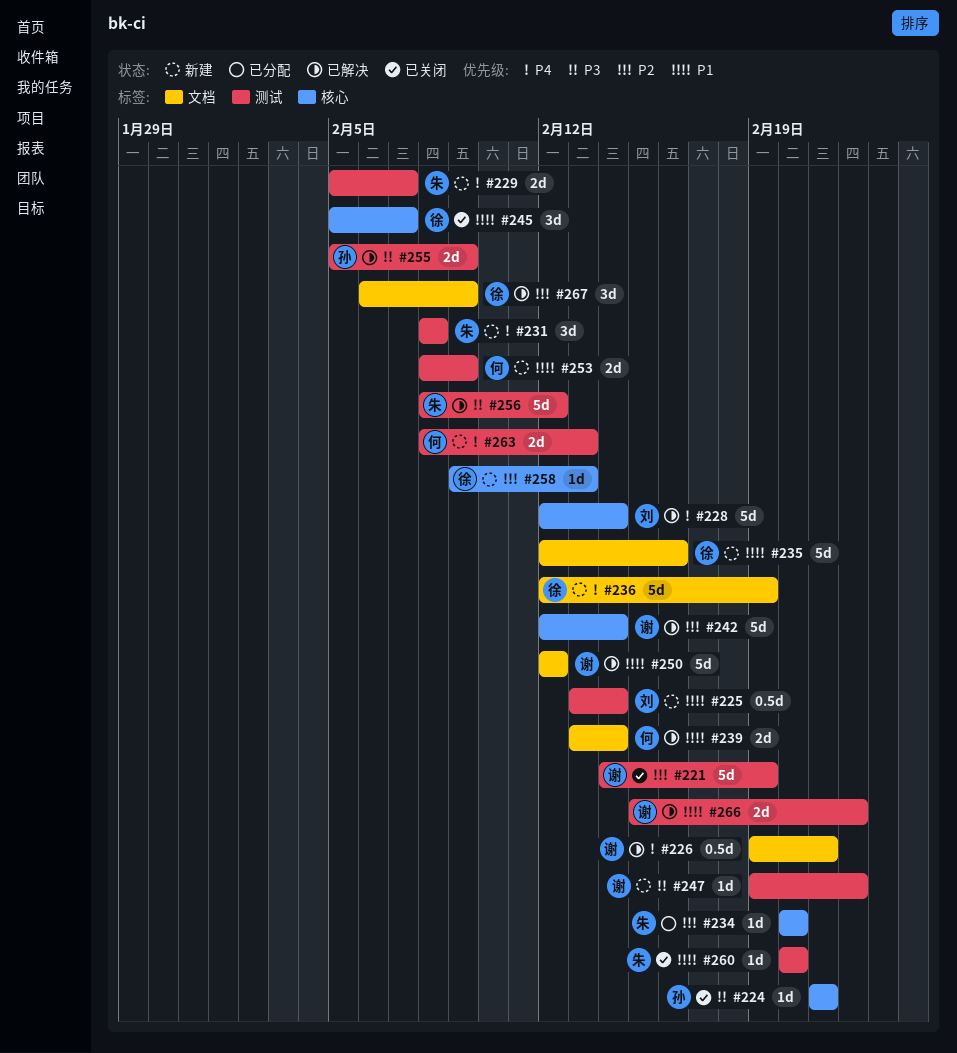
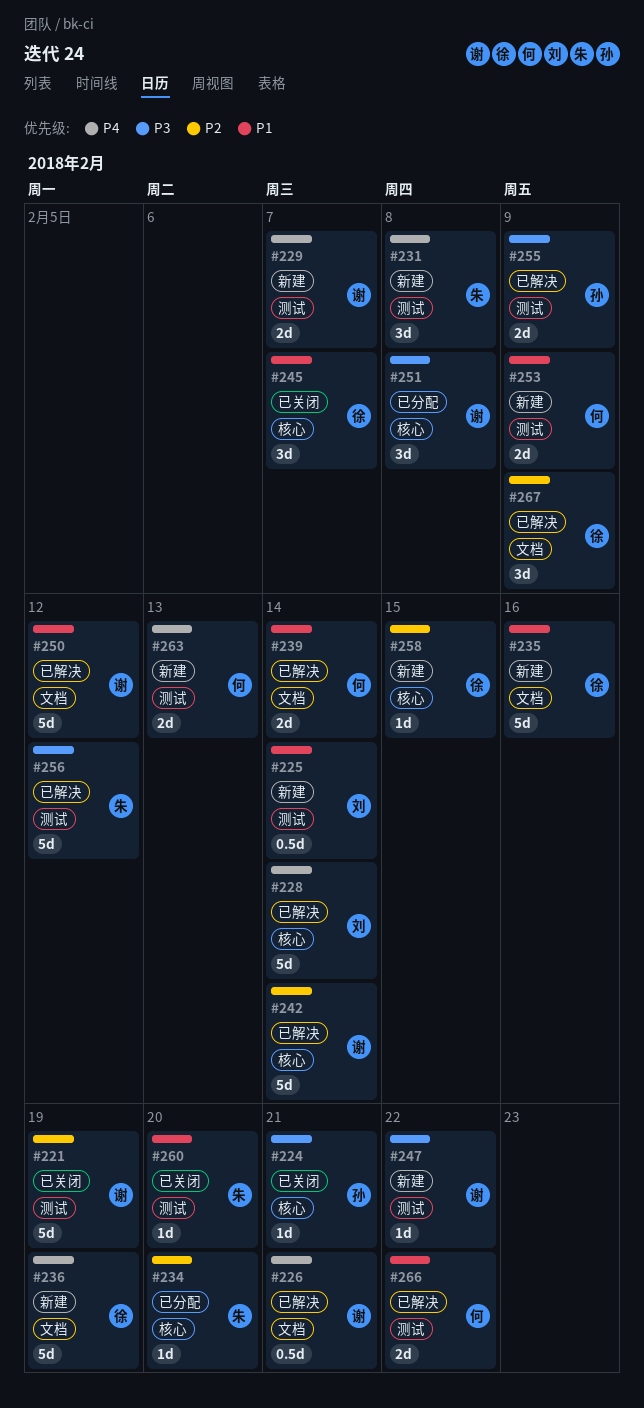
#229, owner: 朱 -> 谢
#251: none -> present
#258, due: Feb 13 -> Feb 15
#266, owner: 谢 -> 何

